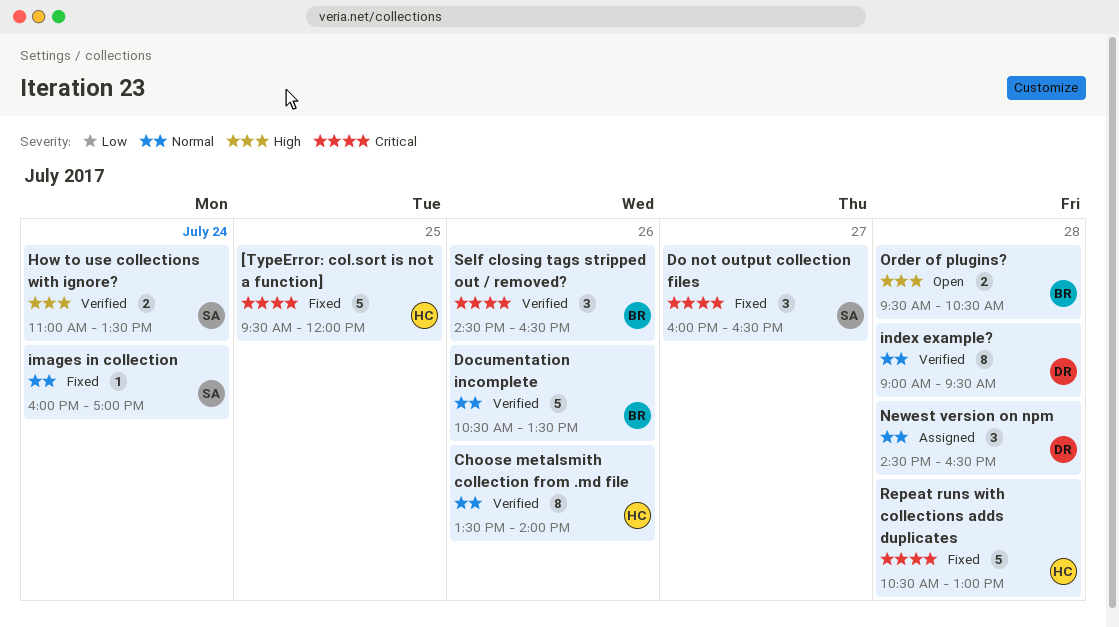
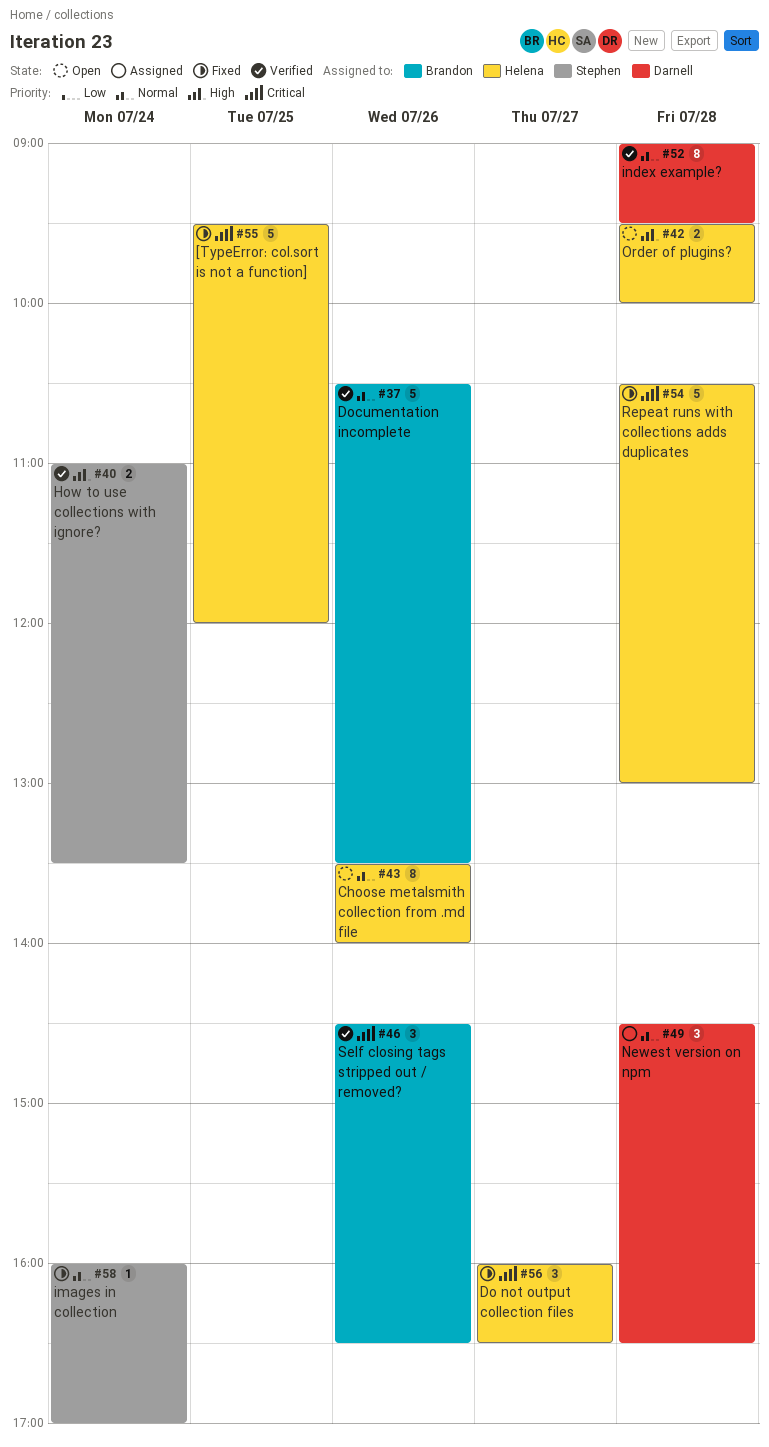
Choose metalsmith collection from .md file, status: Verified -> Open
Do not output collection files, owner: Stephen -> Helena
Order of plugins?, owner: Brandon -> Helena
Order of plugins?, ends: 10:30 -> 10:00

